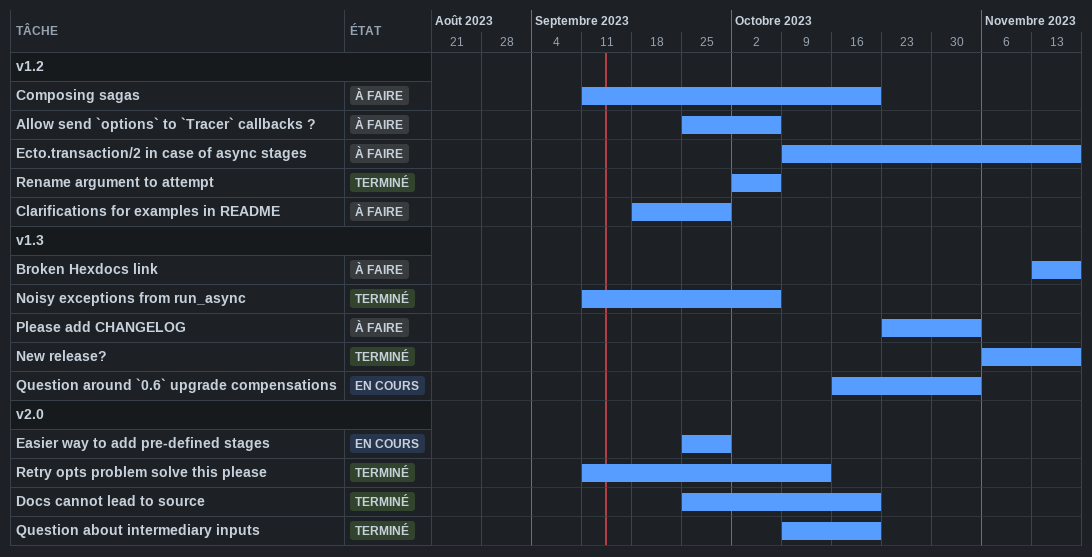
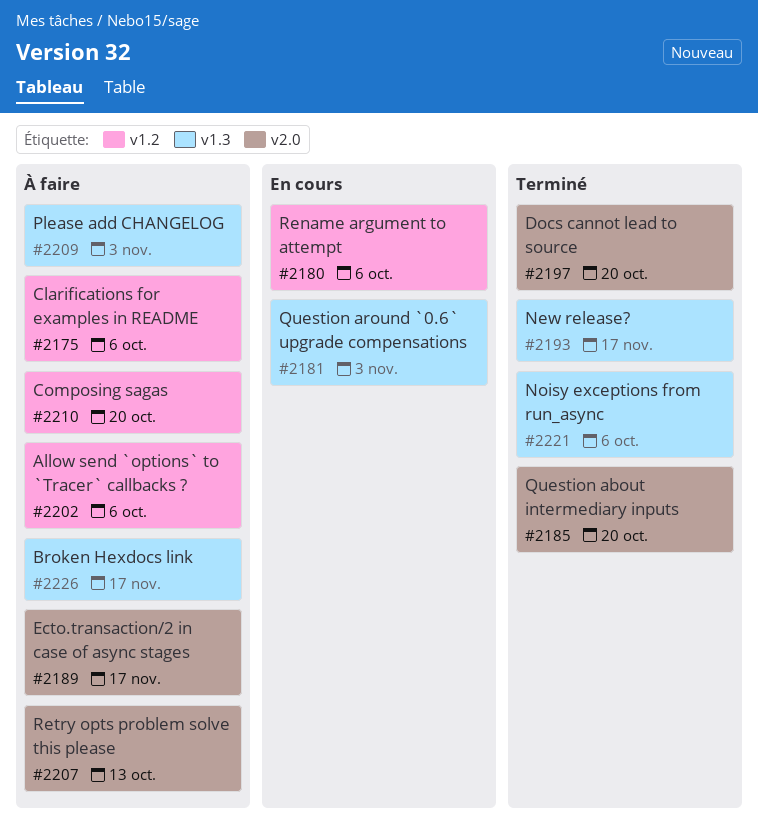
Clarifications for examples in README, due: Sep 29 -> Oct 6
Easier way to add pre-defined stages: present -> none
Ecto.transaction/2 in case of async stages, label: v1.2 -> v2.0
Rename argument to attempt, status: Terminé -> En cours
Retry opts problem solve this please, status: Terminé -> À faire

